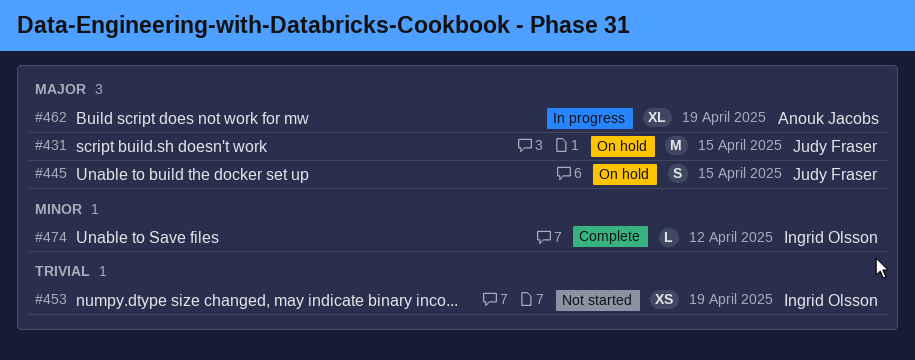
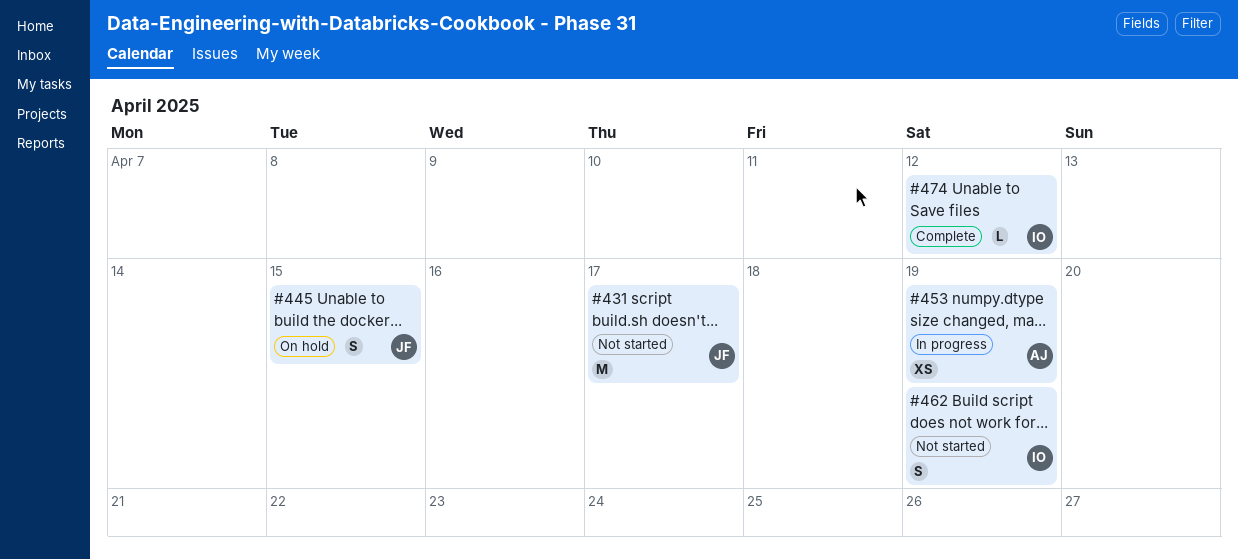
#431, status: On hold -> Not started
#431, due: Apr 15 -> Apr 17
#453, status: Not started -> In progress
#453, owner: Ingrid Olsson -> Anouk Jacobs
#462, status: In progress -> Not started
#462, owner: Anouk Jacobs -> Ingrid Olsson
#462, estimate: XL -> S

